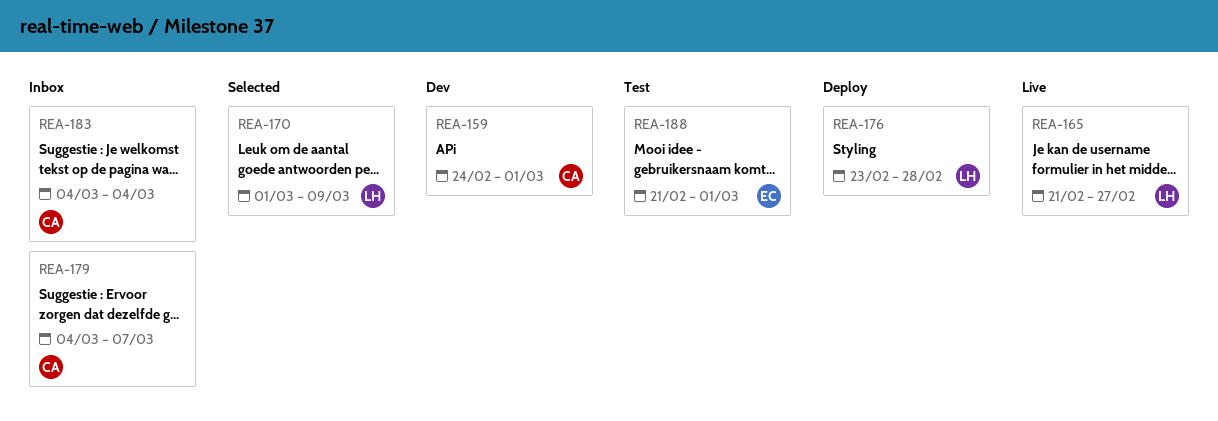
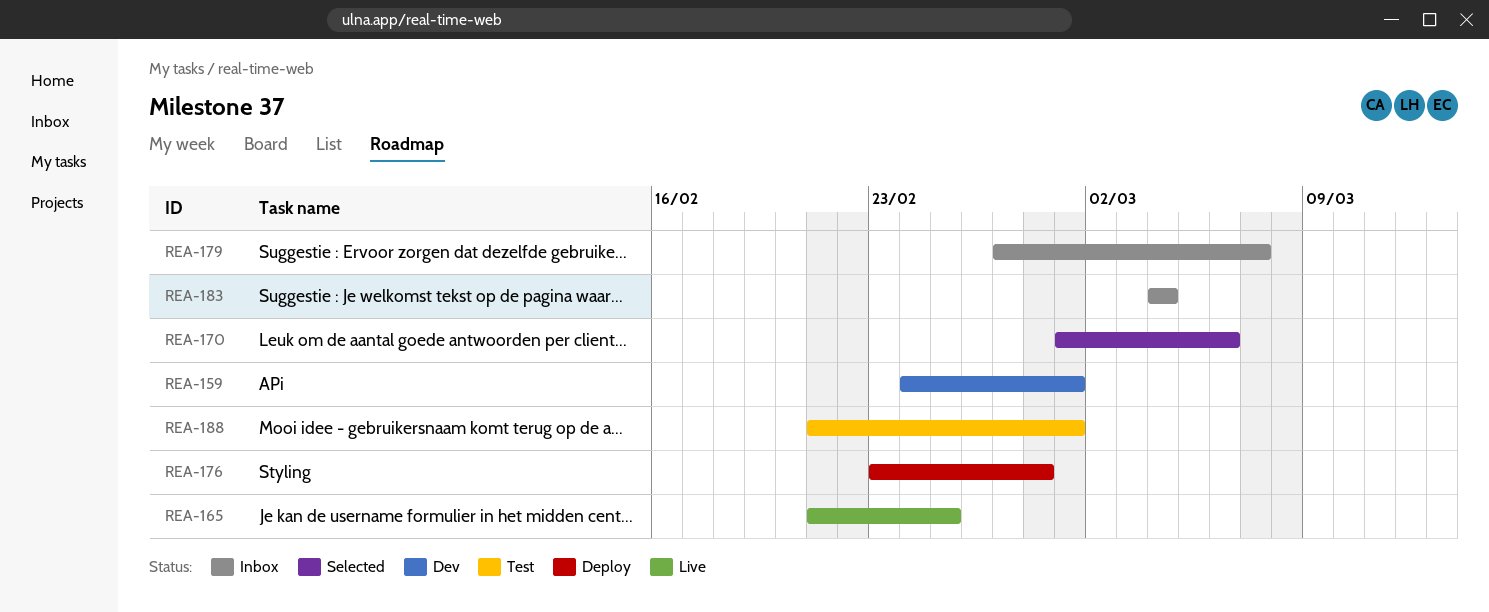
REA-165, due: Feb 27 -> Feb 25
REA-170, due: Mar 9 -> Mar 6
REA-179, start: Mar 4 -> Feb 27

